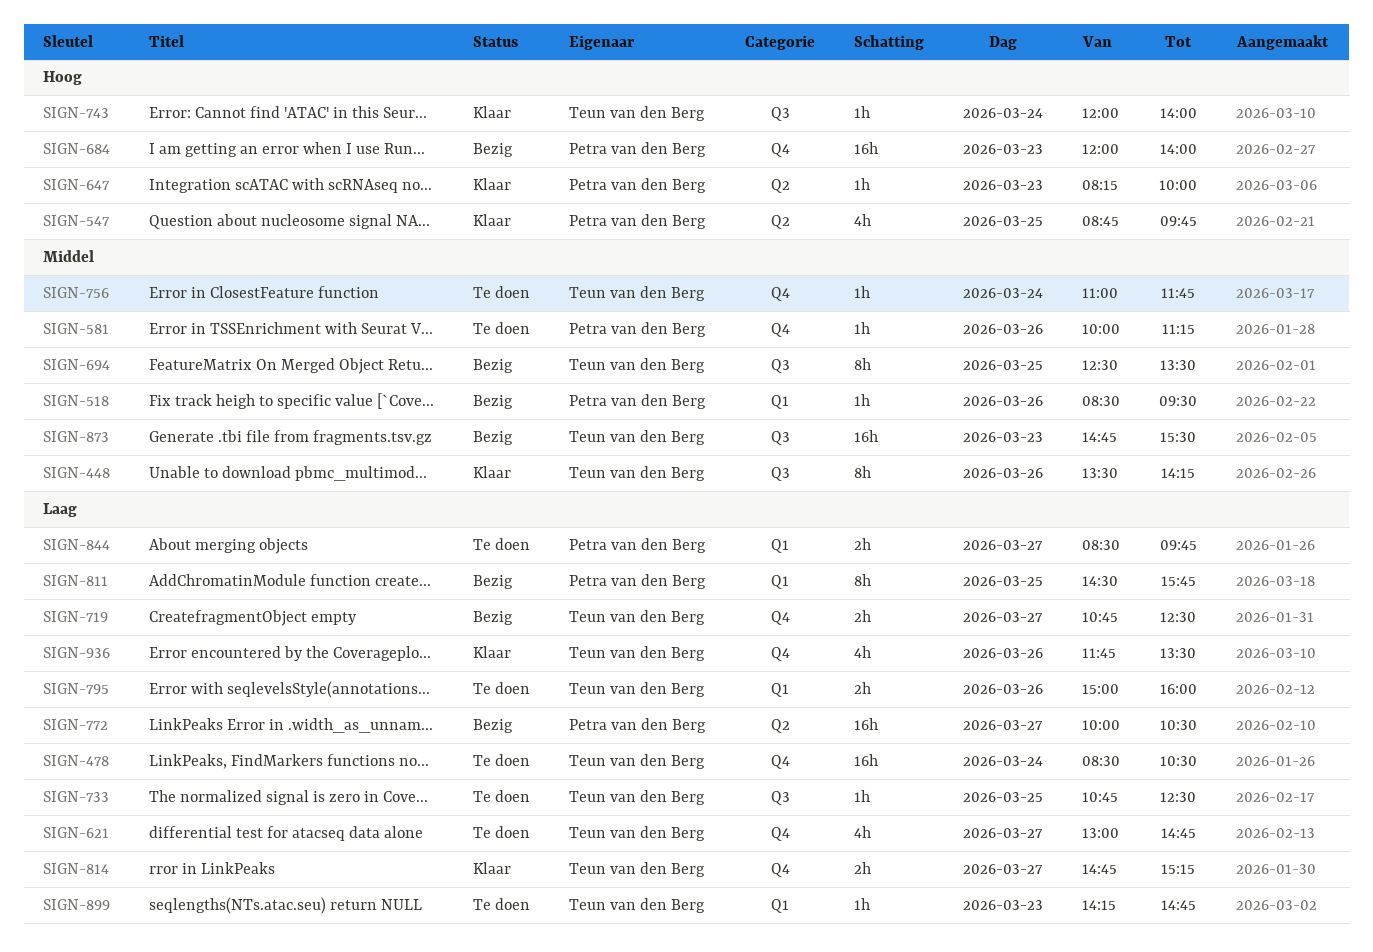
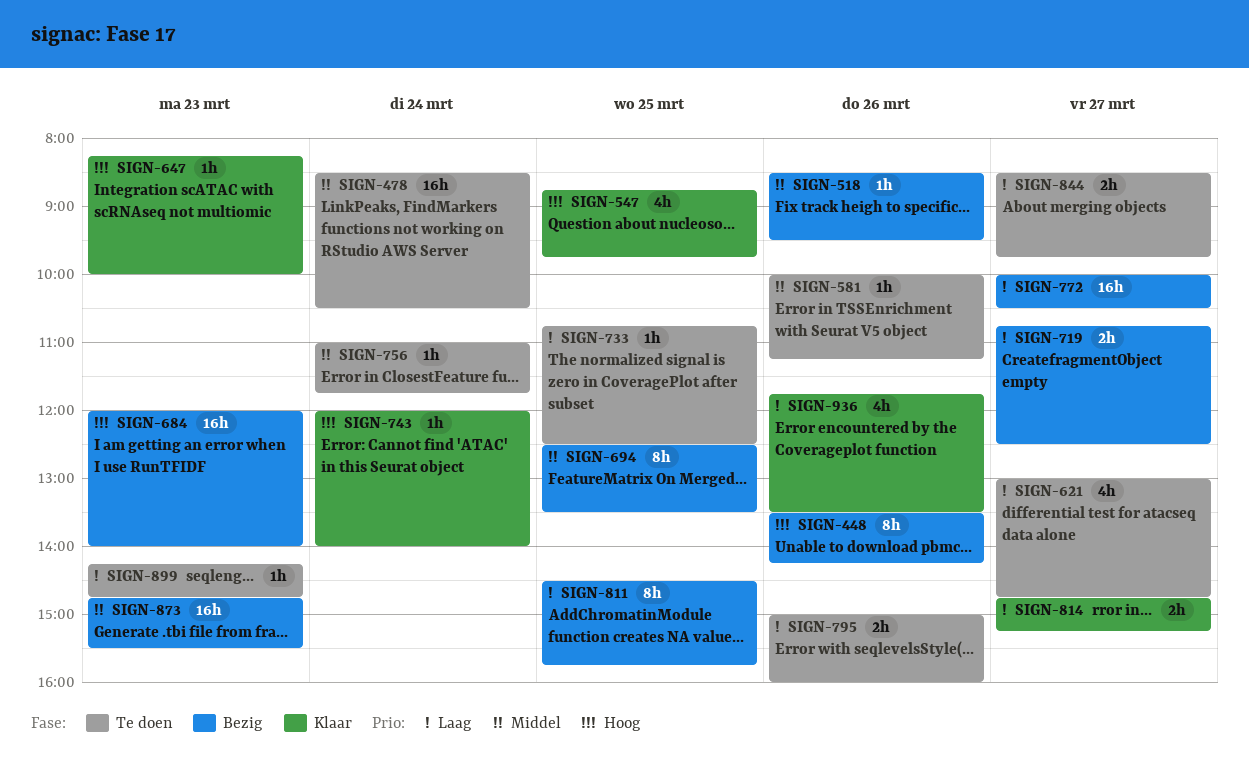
SIGN-448, status: Klaar -> Bezig
SIGN-448, priority: Middel -> Hoog
SIGN-478, priority: Laag -> Middel

